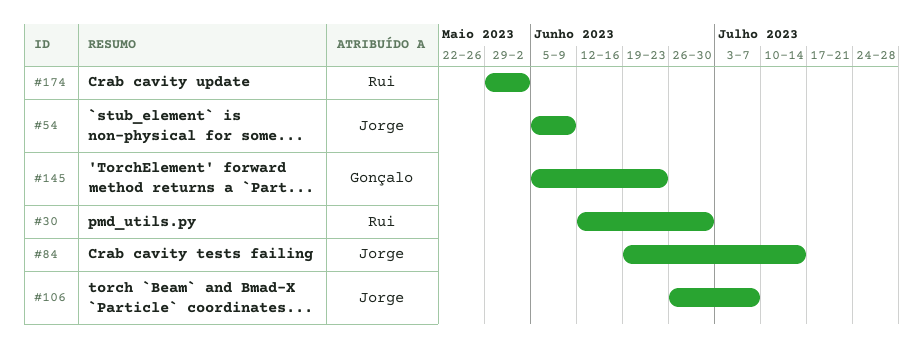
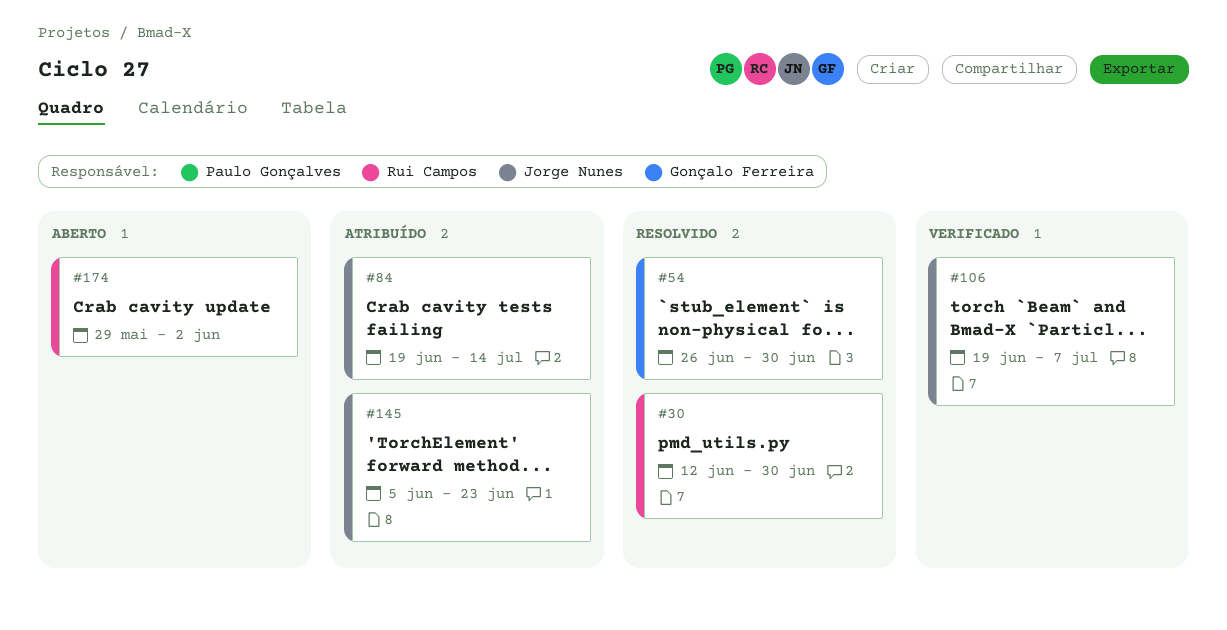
#54, owner: Jorge Nunes -> Gonçalo Ferreira
#54, start: Jun 5 -> Jun 26
#54, due: Jun 9 -> Jun 30
#106, start: Jun 26 -> Jun 19
#145, owner: Gonçalo Ferreira -> Jorge Nunes

